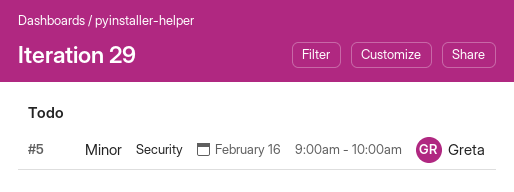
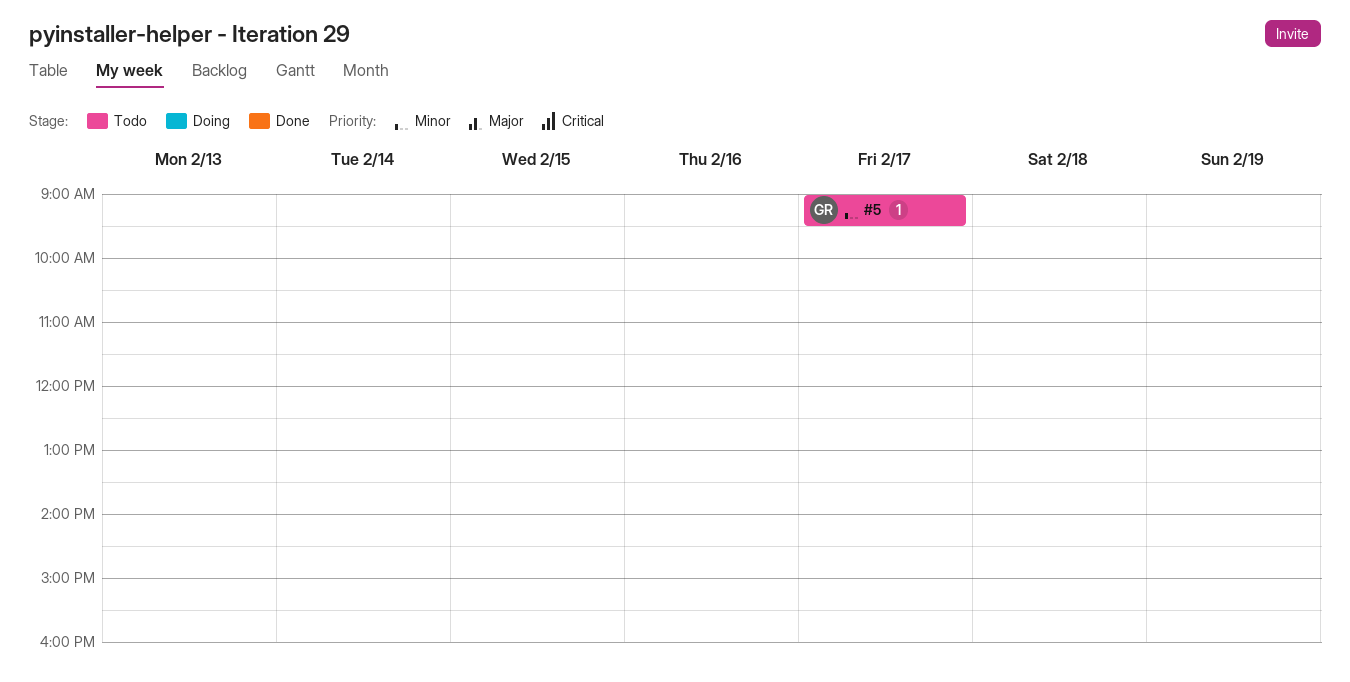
#5, day: Feb 16 -> Feb 17
#5, ends: 10:00 -> 09:30

